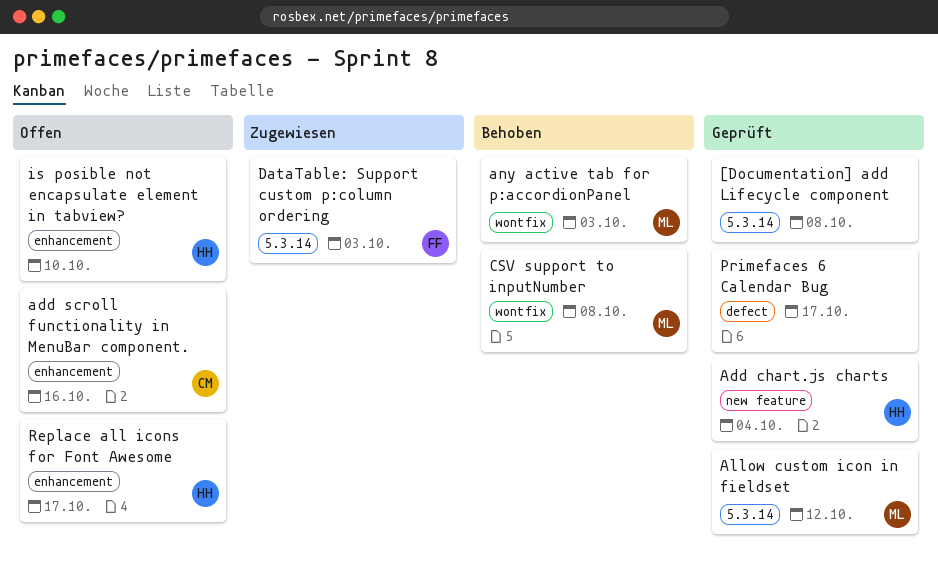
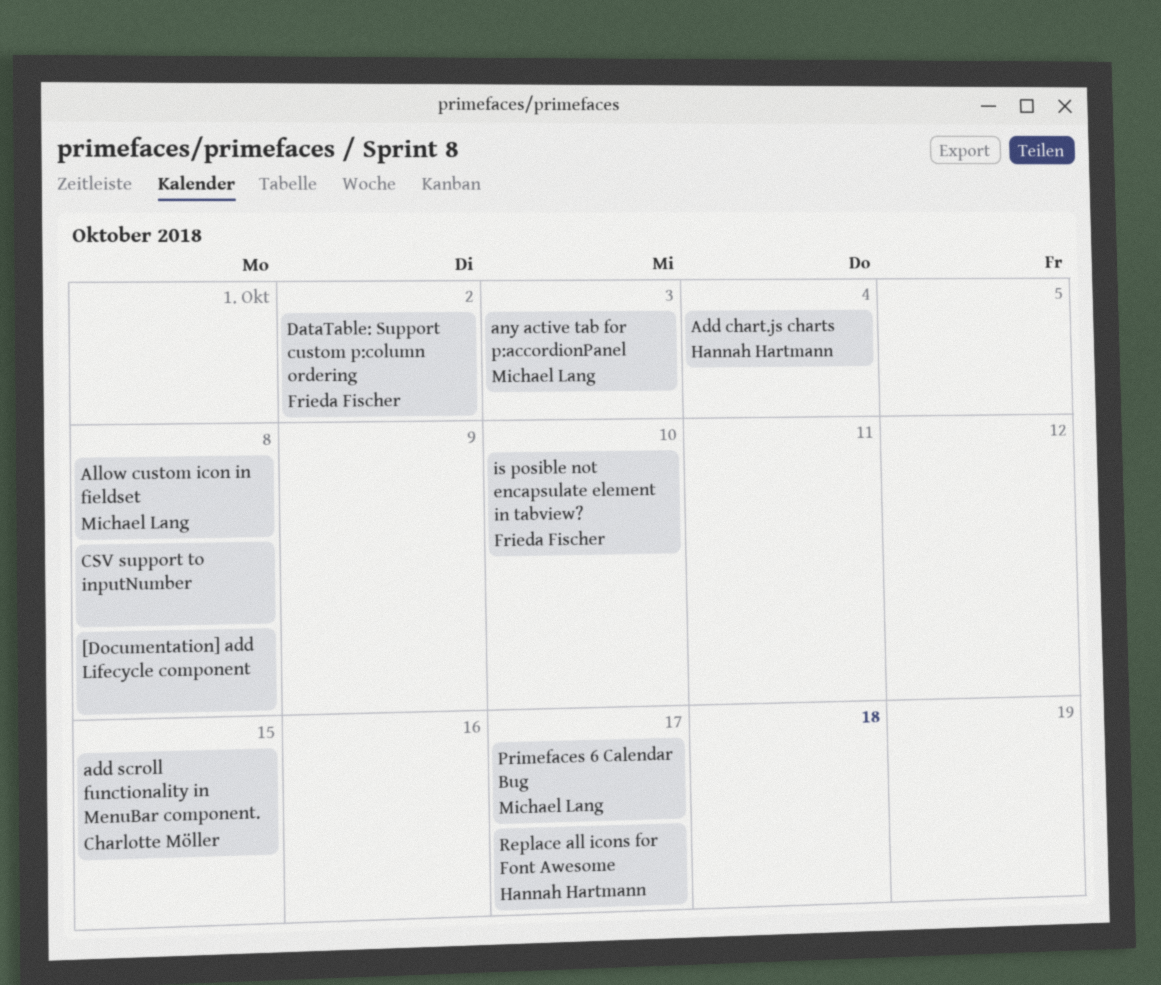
add scroll functionality in MenuBar component., due: Oct 16 -> Oct 15
Allow custom icon in fieldset, due: Oct 12 -> Oct 8
CSV support to inputNumber, owner: Michael Lang -> none
DataTable: Support custom p:column ordering, due: Oct 3 -> Oct 2
is posible not encapsulate element in tabview?, owner: Hannah Hartmann -> Frieda Fischer
Primefaces 6 Calendar Bug, owner: none -> Michael Lang

